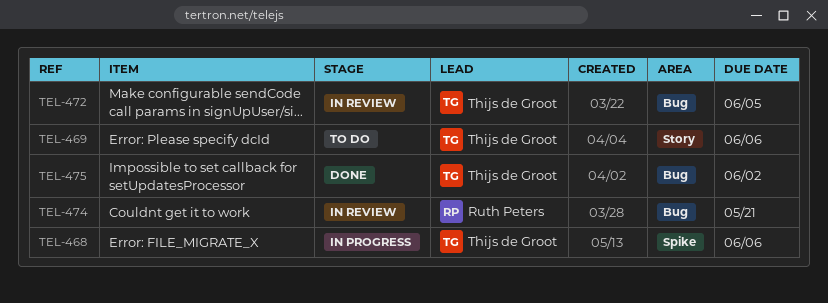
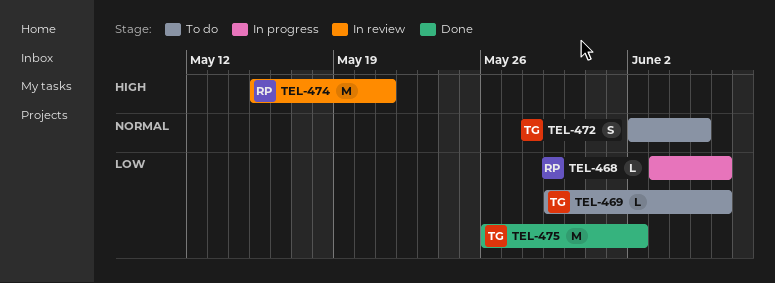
TEL-468, owner: Thijs de Groot -> Ruth Peters
TEL-472, status: In review -> To do

